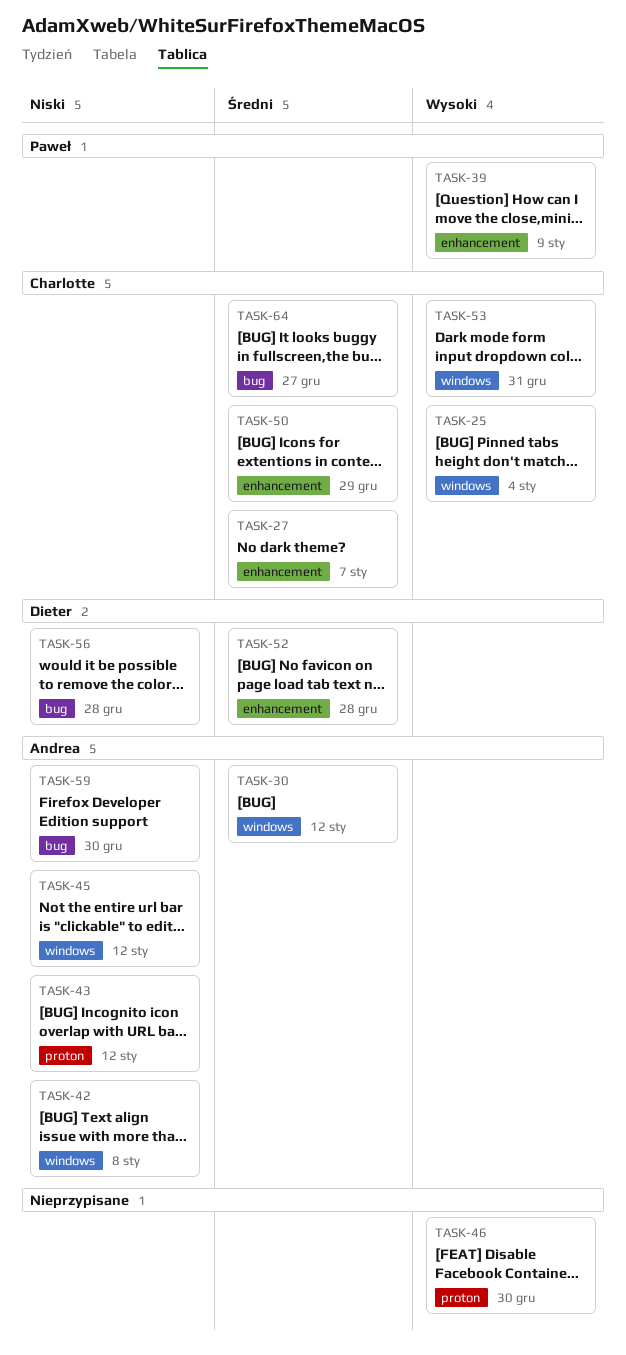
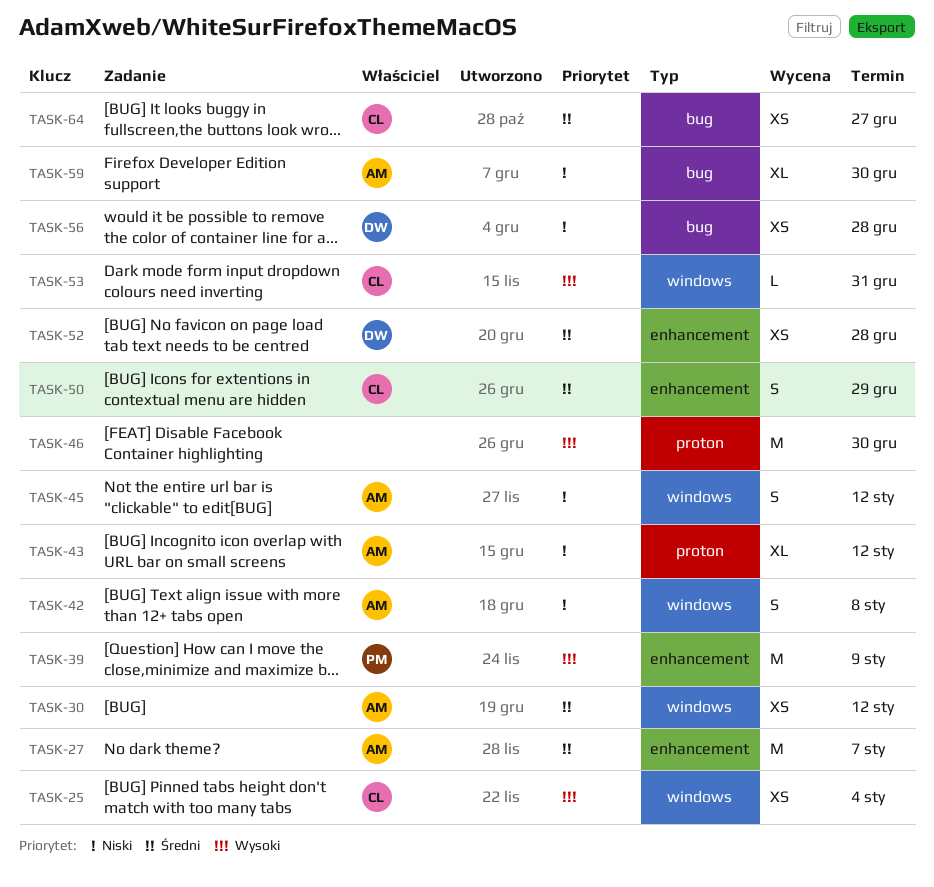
TASK-27, owner: Charlotte -> Andrea

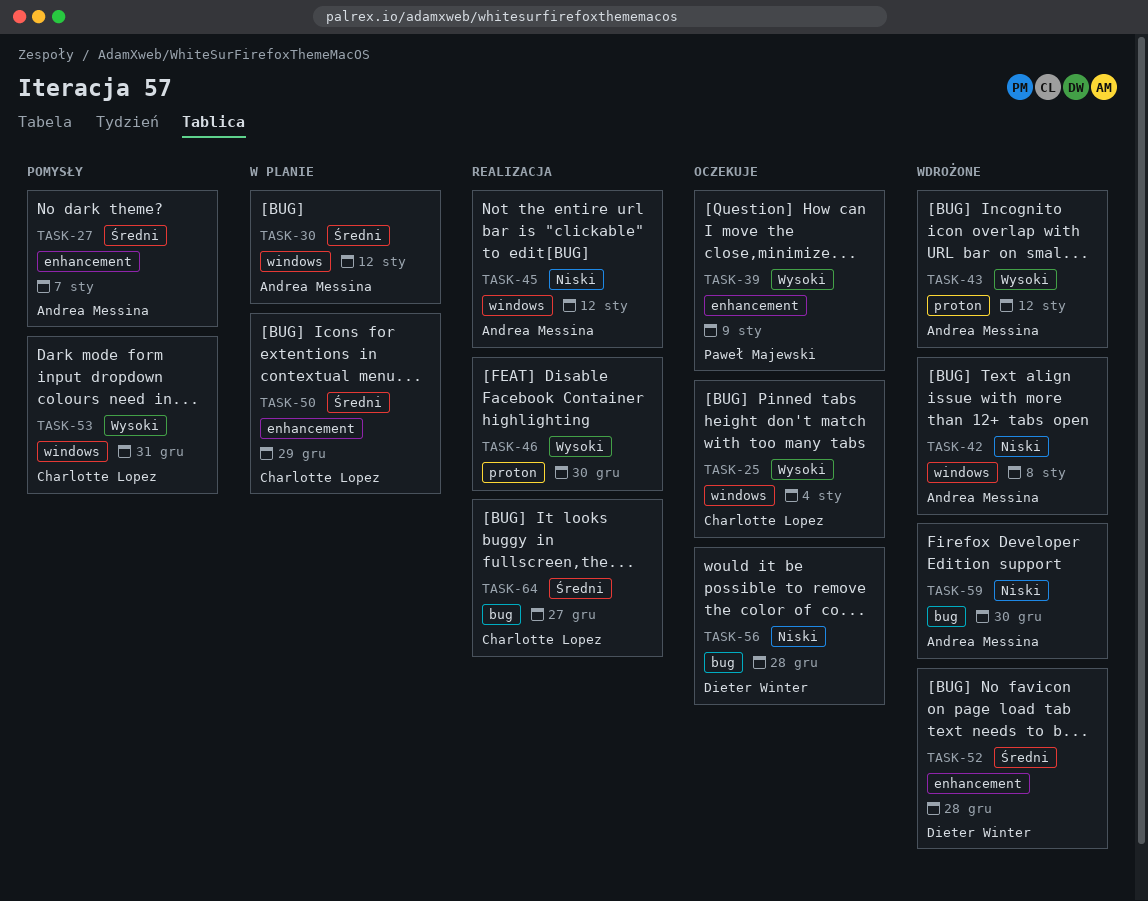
TASK-43, priority: Niski -> Wysoki

